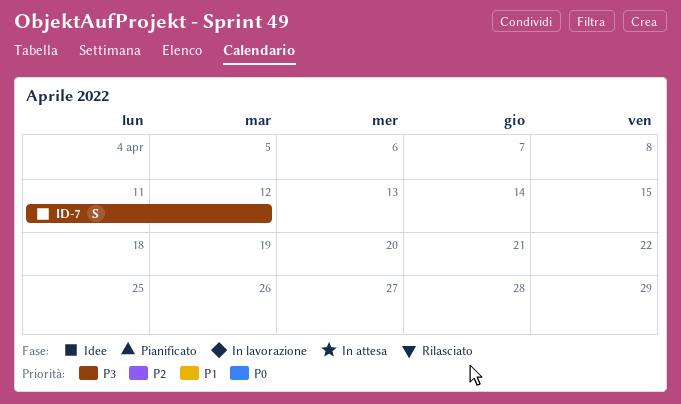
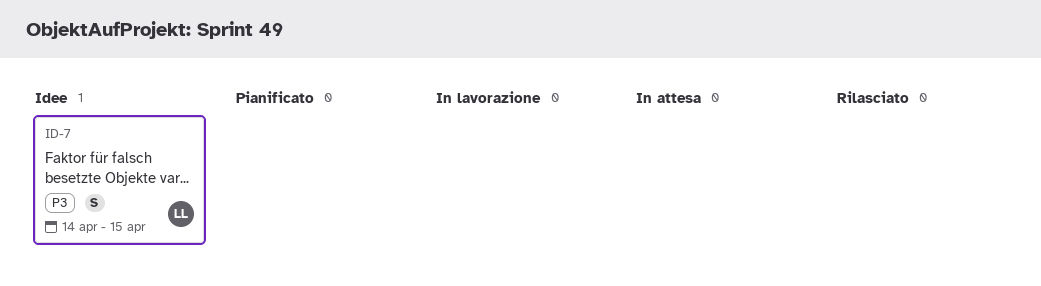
ID-7, start: Apr 11 -> Apr 14
ID-7, due: Apr 12 -> Apr 15

